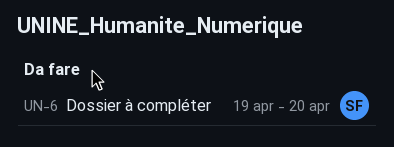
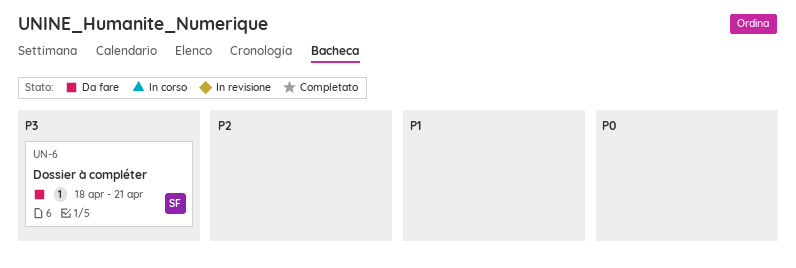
UN-6, start: Apr 19 -> Apr 18
UN-6, due: Apr 20 -> Apr 21

